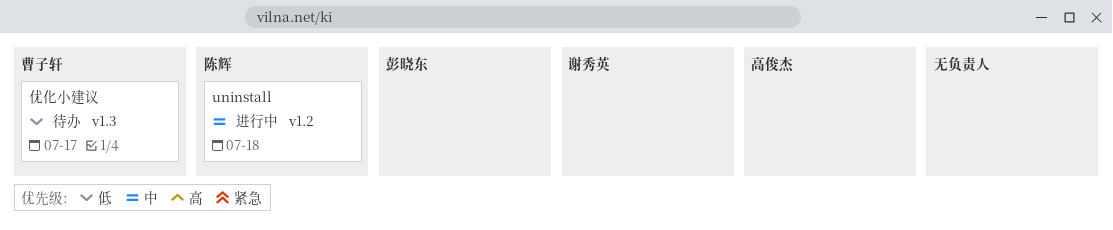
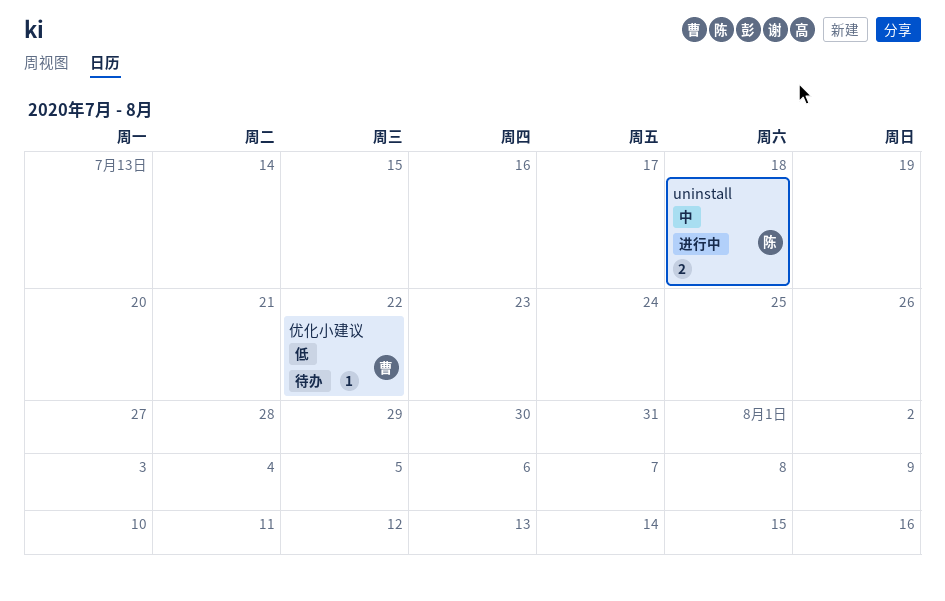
优化小建议, due: Jul 17 -> Jul 22

